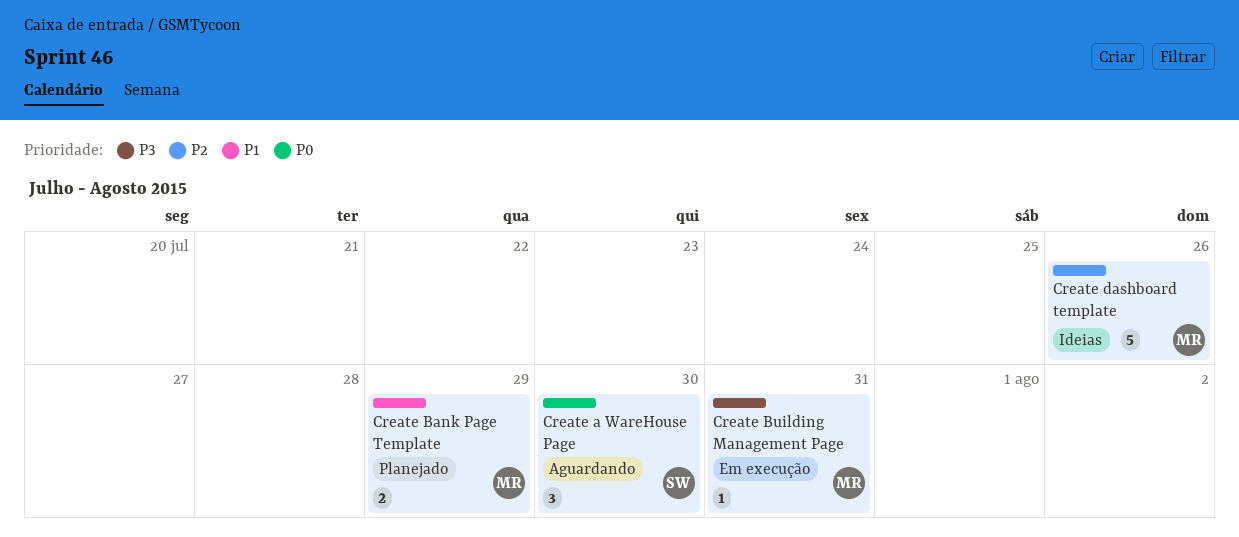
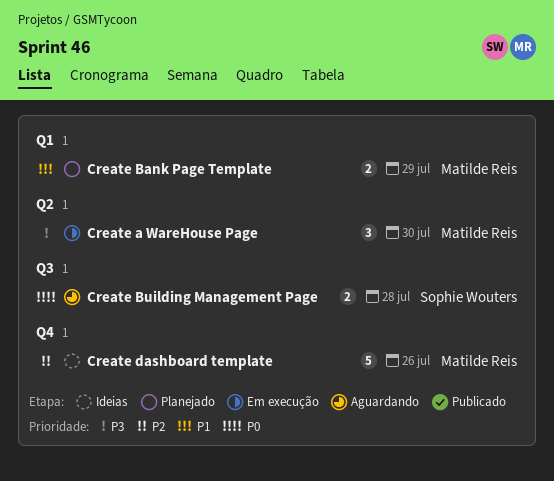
Create a WareHouse Page, status: Aguardando -> Em execução
Create a WareHouse Page, owner: Sophie Wouters -> Matilde Reis
Create a WareHouse Page, priority: P0 -> P3
Create Building Management Page, status: Em execução -> Aguardando
Create Building Management Page, owner: Matilde Reis -> Sophie Wouters
Create Building Management Page, priority: P3 -> P0
Create Building Management Page, estimate: 1 -> 2
Create Building Management Page, due: Jul 31 -> Jul 28

